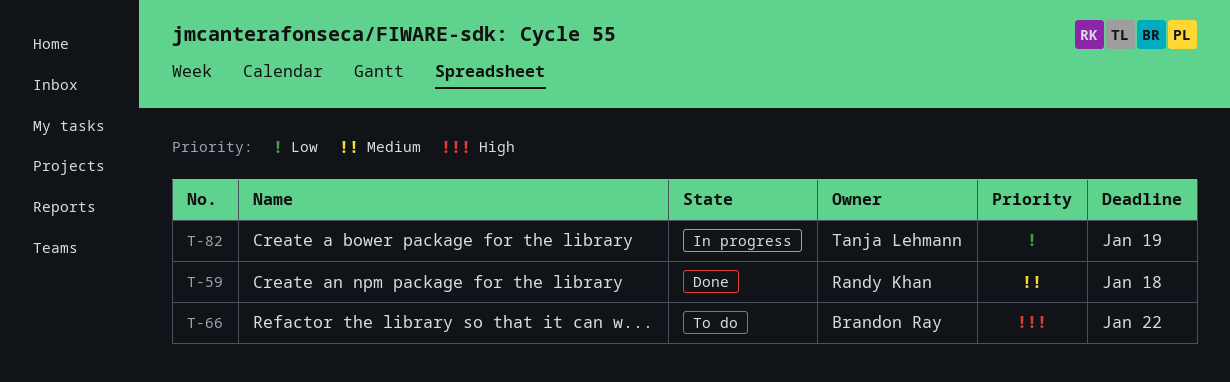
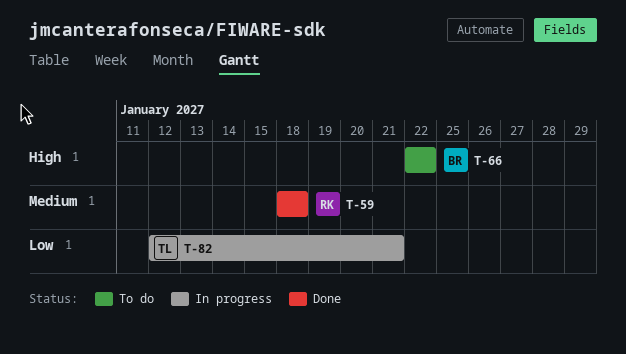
T-82, due: Jan 19 -> Jan 21

